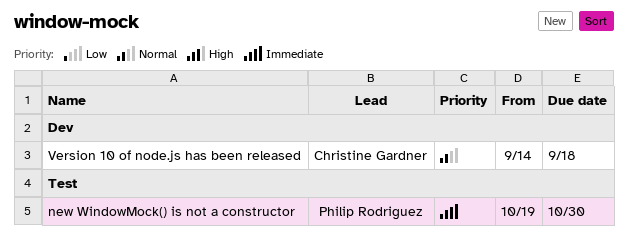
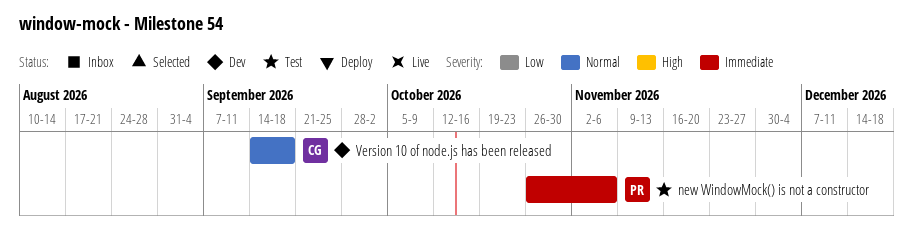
new WindowMock() is not a constructor, start: Oct 19 -> Oct 26
new WindowMock() is not a constructor, due: Oct 30 -> Nov 6

